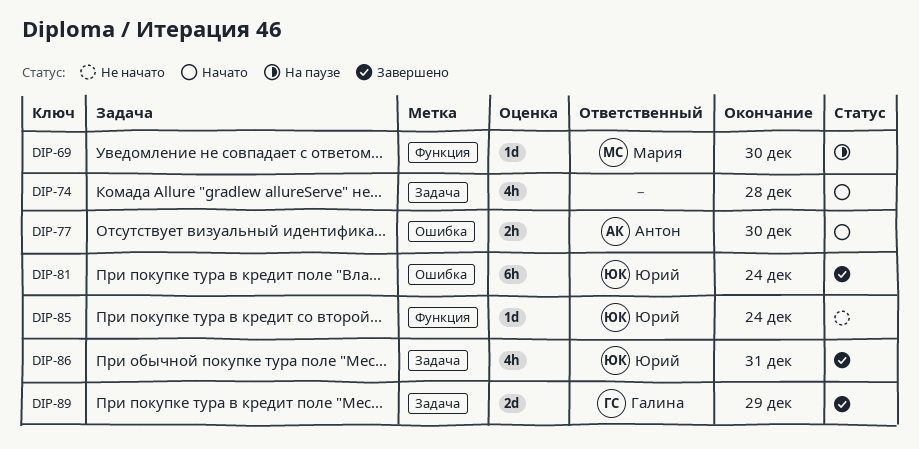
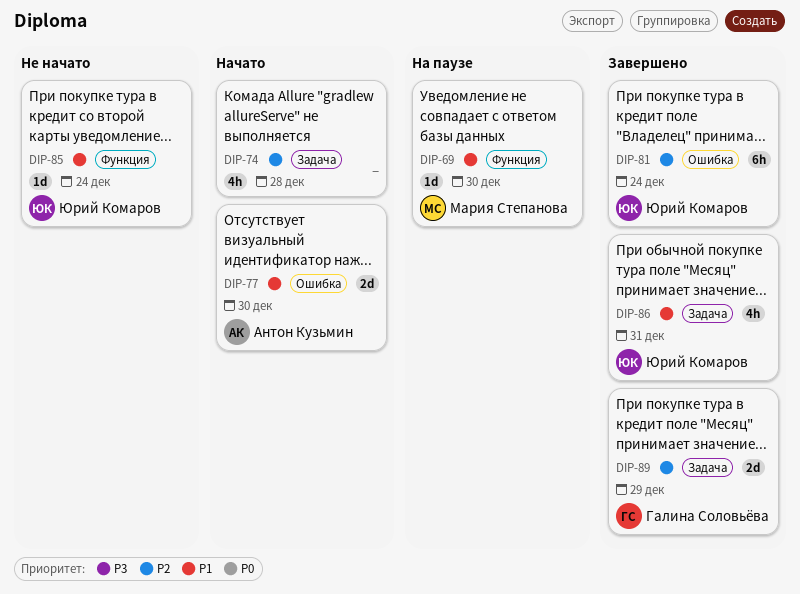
DIP-77, estimate: 2h -> 2d

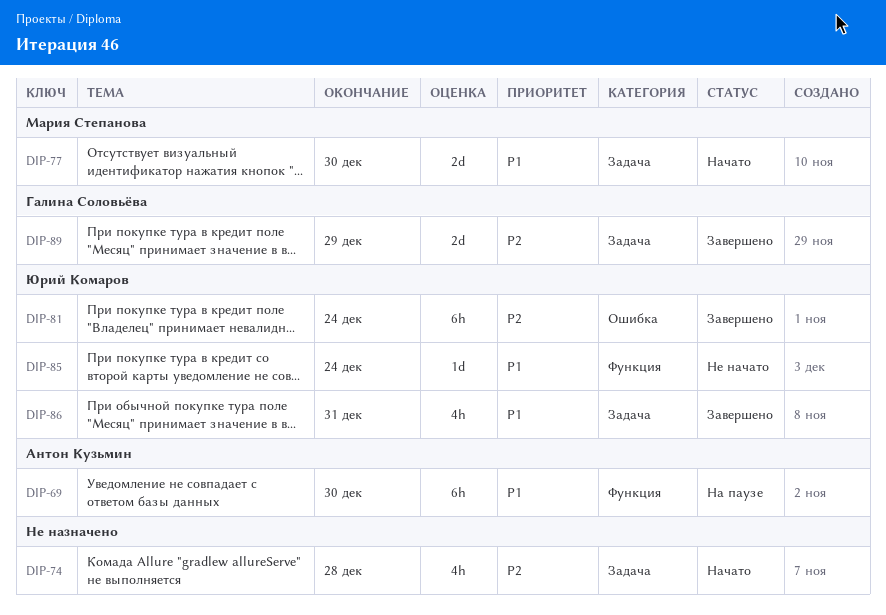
DIP-69, owner: Мария Степанова -> Антон Кузьмин
DIP-69, estimate: 1d -> 6h
DIP-77, owner: Антон Кузьмин -> Мария Степанова
DIP-77, label: Ошибка -> Задача

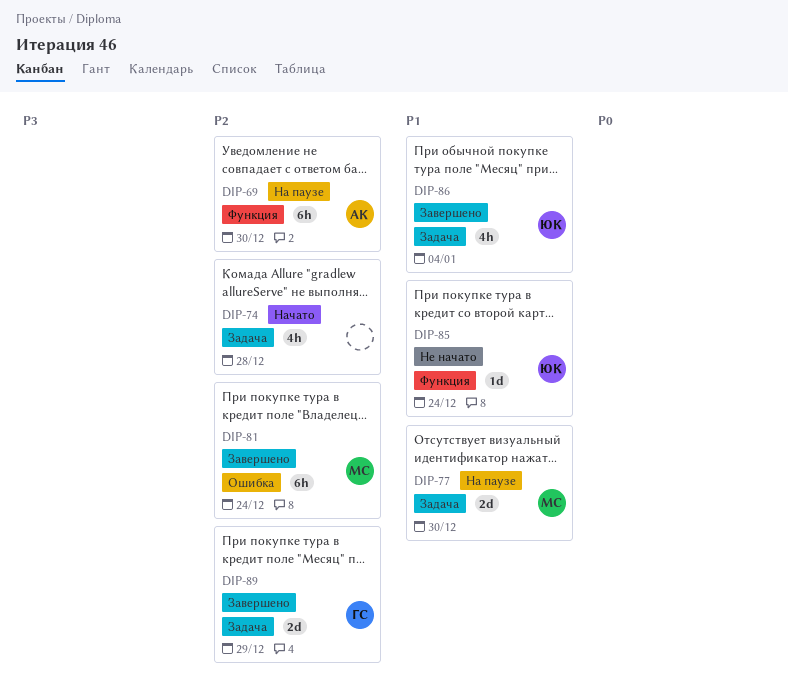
DIP-69, priority: P1 -> P2
DIP-77, status: Начато -> На паузе
DIP-81, owner: Юрий Комаров -> Мария Степанова
DIP-86, due: Dec 31 -> Jan 4

